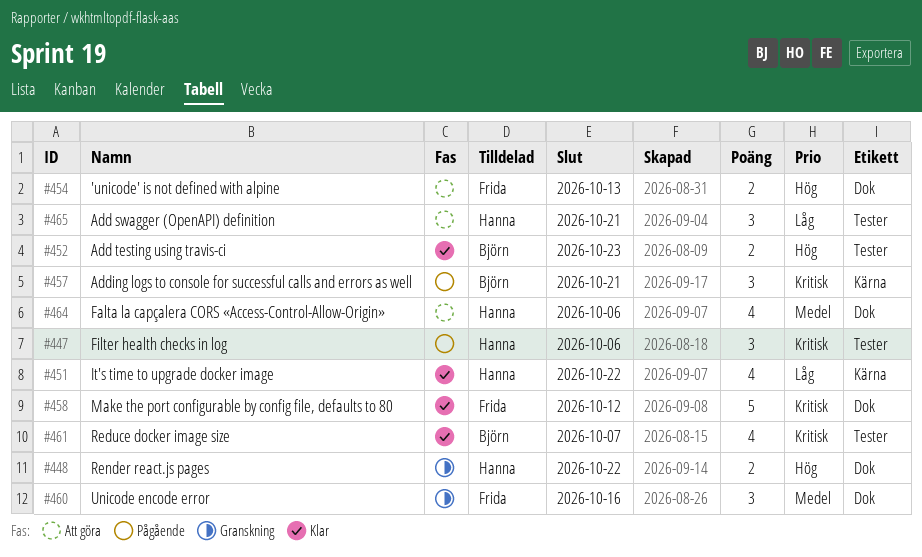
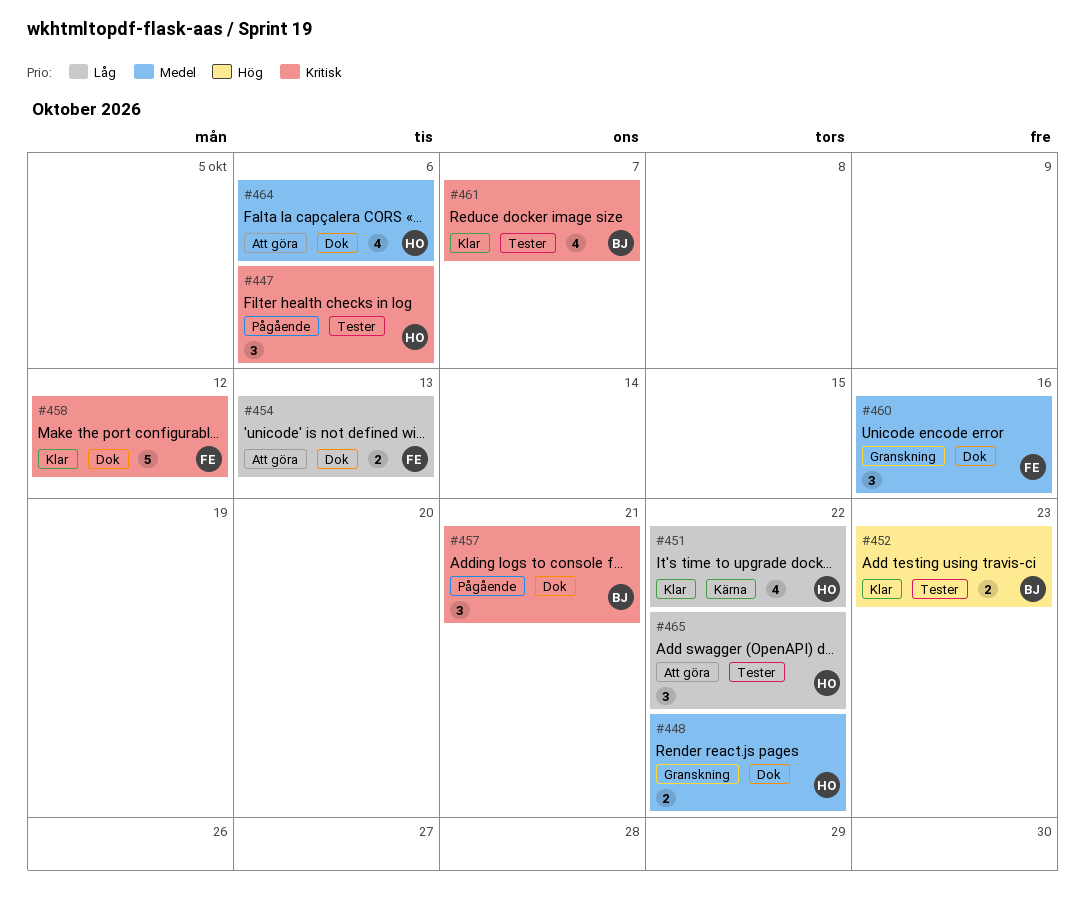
#448, priority: Hög -> Medel
#454, priority: Hög -> Låg
#457, label: Kärna -> Dok
#465, due: Oct 21 -> Oct 22

